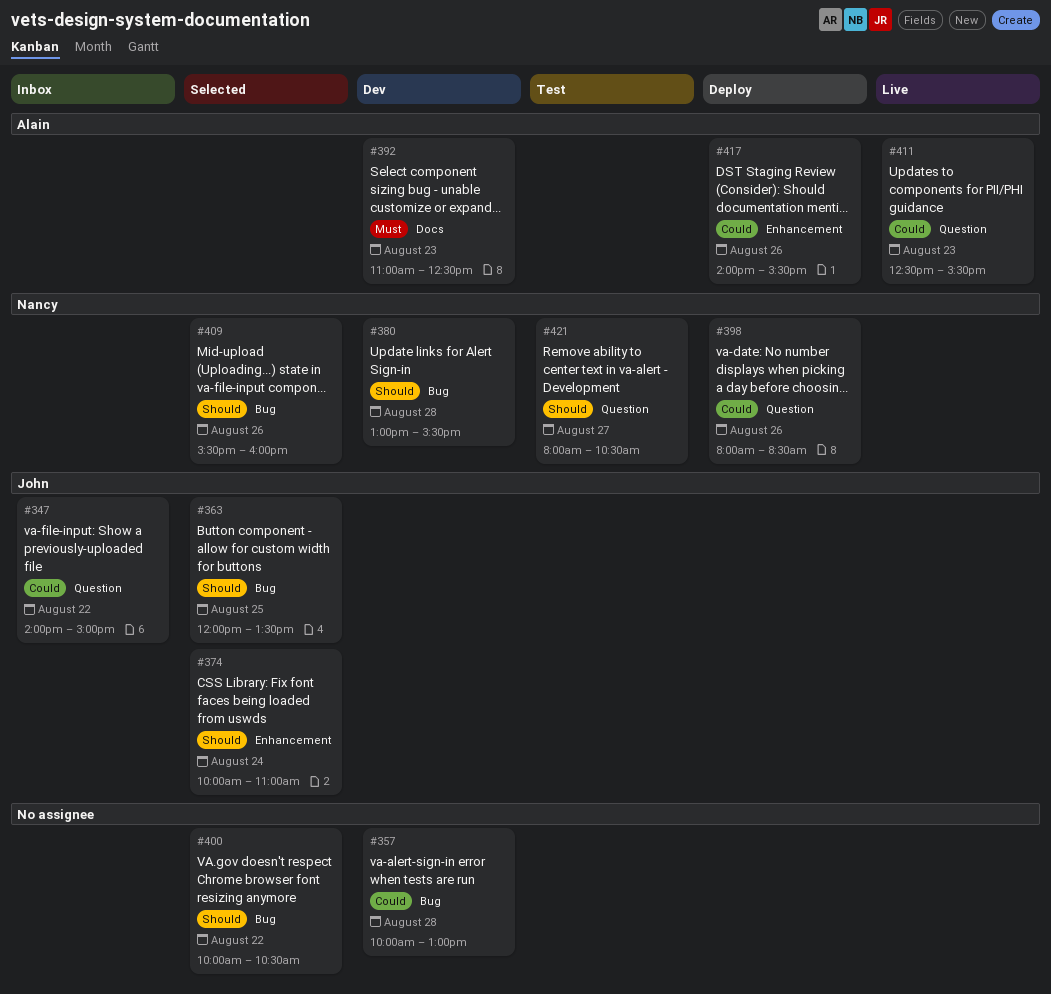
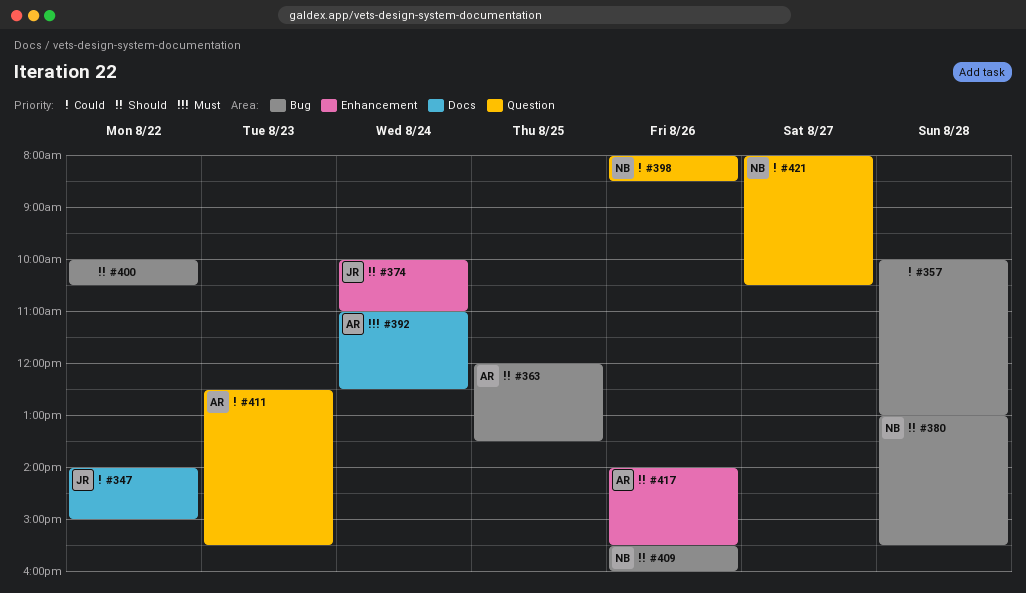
#347, label: Question -> Docs
#363, owner: John -> Alain
#392, day: Aug 23 -> Aug 24
#417, priority: Could -> Should
#421, priority: Should -> Could

